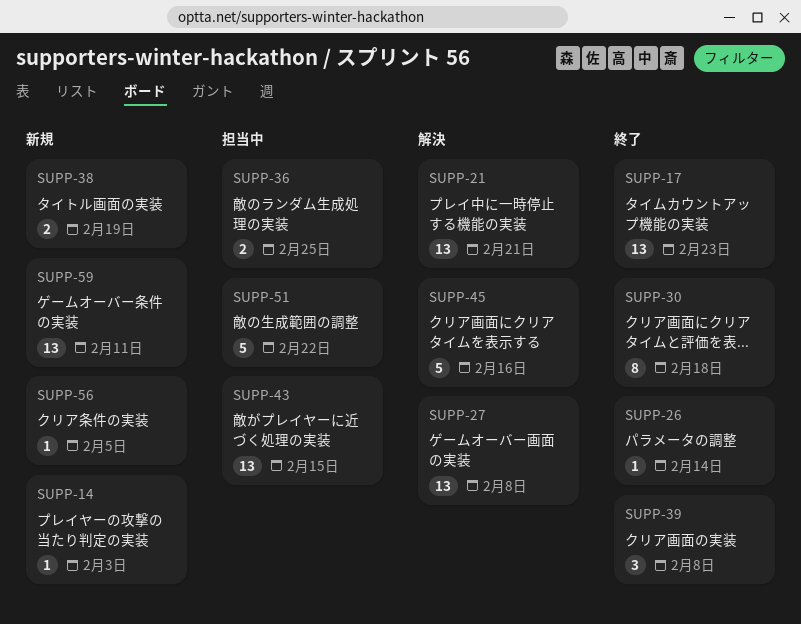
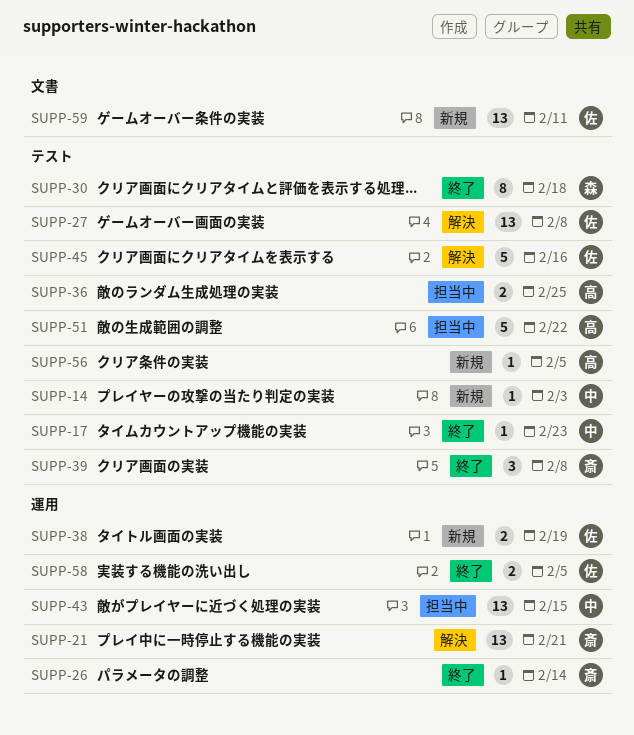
SUPP-17, estimate: 13 -> 1
SUPP-58: none -> present

